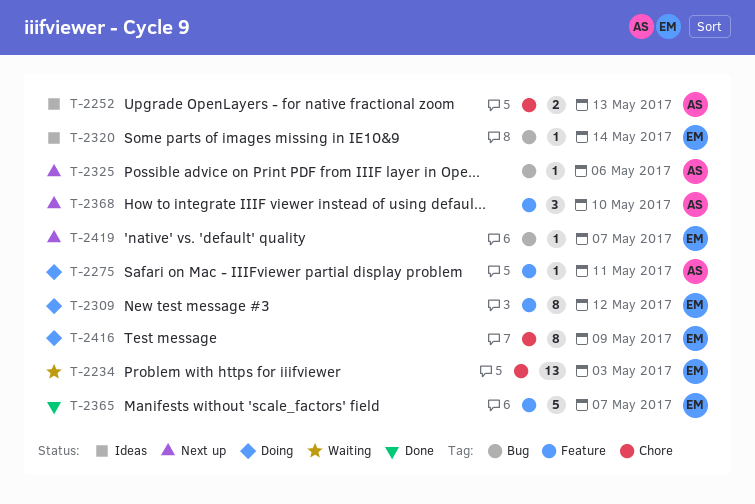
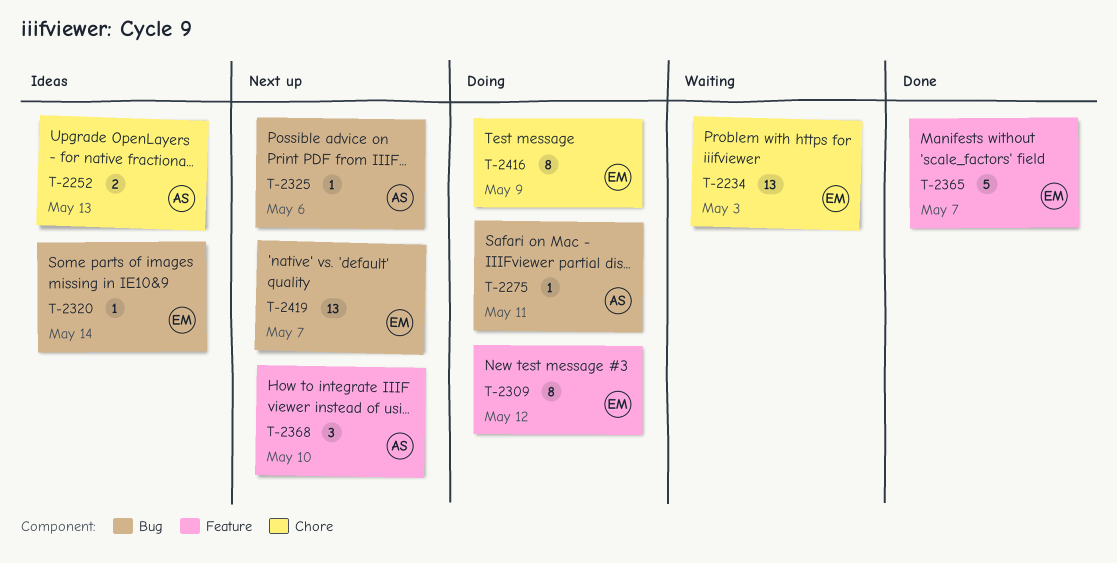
T-2275, label: Feature -> Bug
T-2419, estimate: 1 -> 13

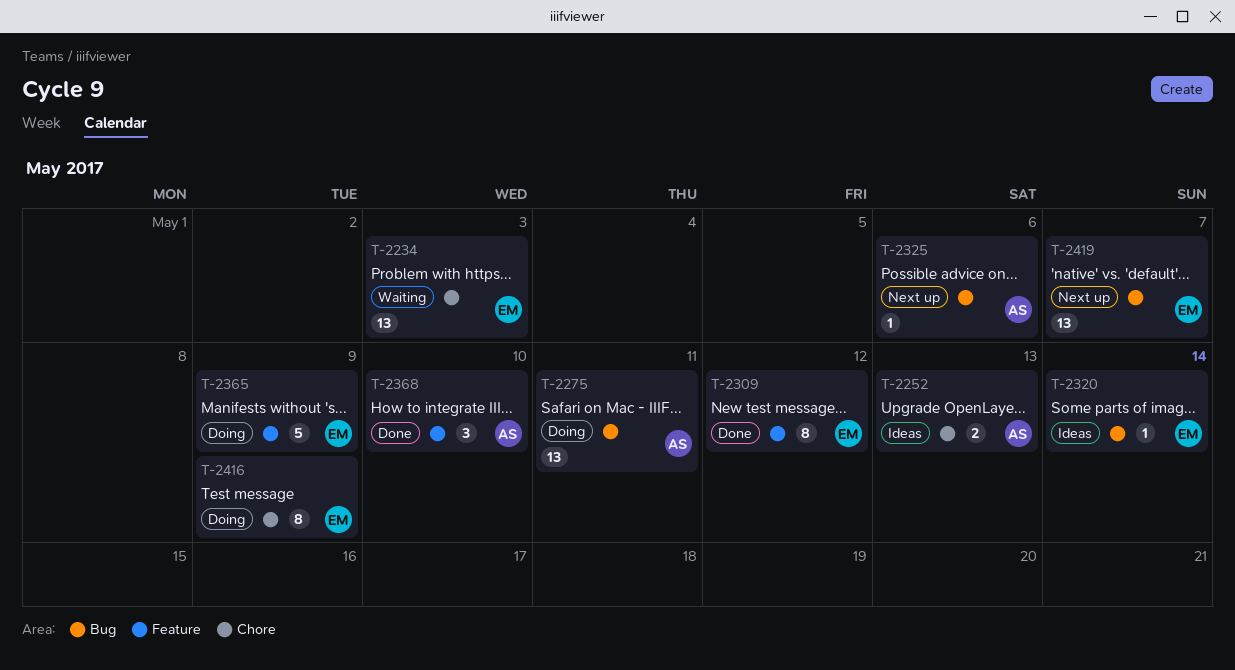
T-2275, estimate: 1 -> 13
T-2309, status: Doing -> Done
T-2365, status: Done -> Doing
T-2365, due: May 7 -> May 9
T-2368, status: Next up -> Done

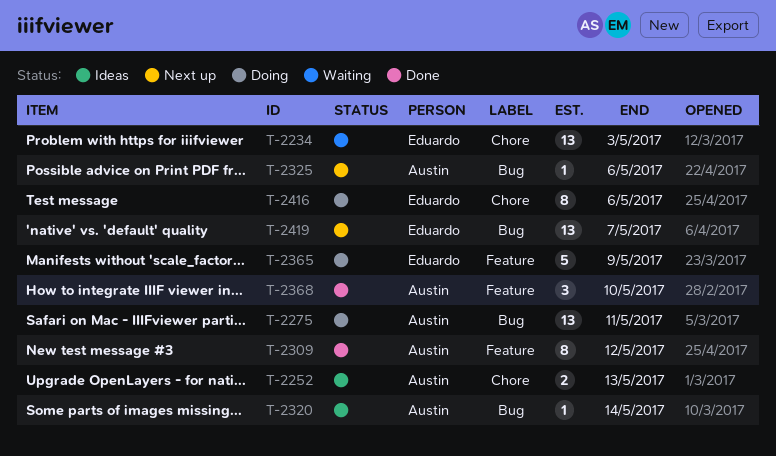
T-2309, owner: Eduardo -> Austin
T-2320, owner: Eduardo -> Austin
T-2416, due: May 9 -> May 6

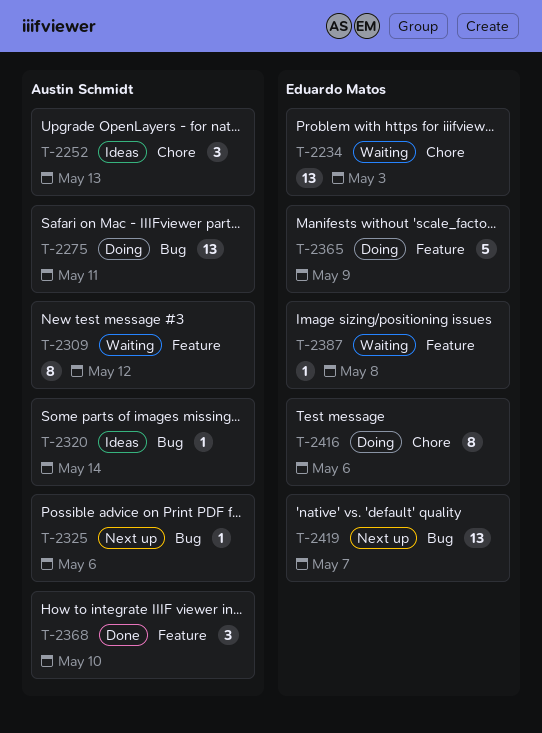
T-2252, estimate: 2 -> 3
T-2309, status: Done -> Waiting
T-2387: none -> present

